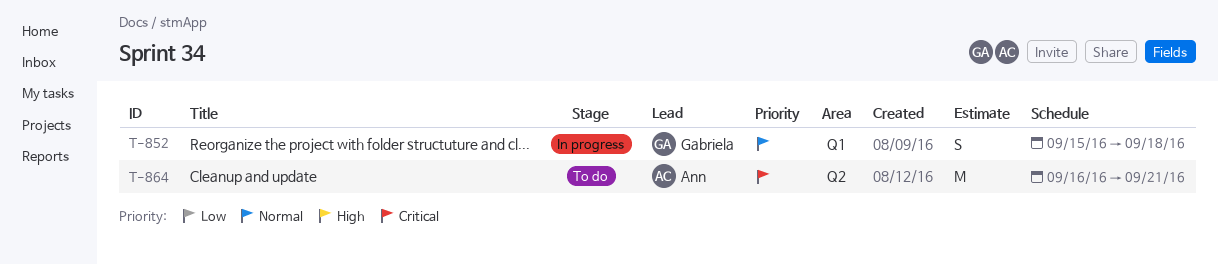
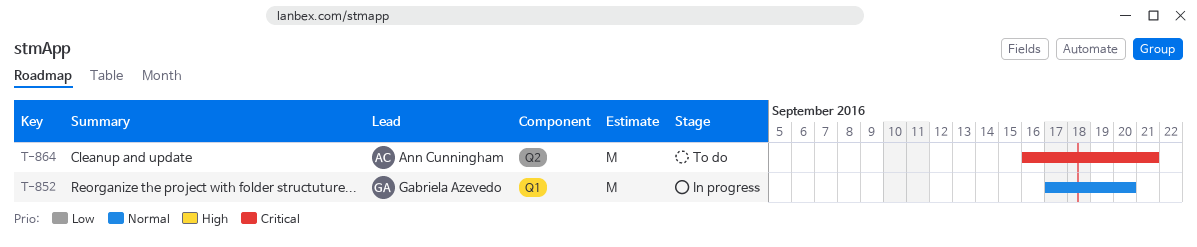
T-852, estimate: S -> M
T-852, start: Sep 15 -> Sep 17
T-852, due: Sep 18 -> Sep 20

